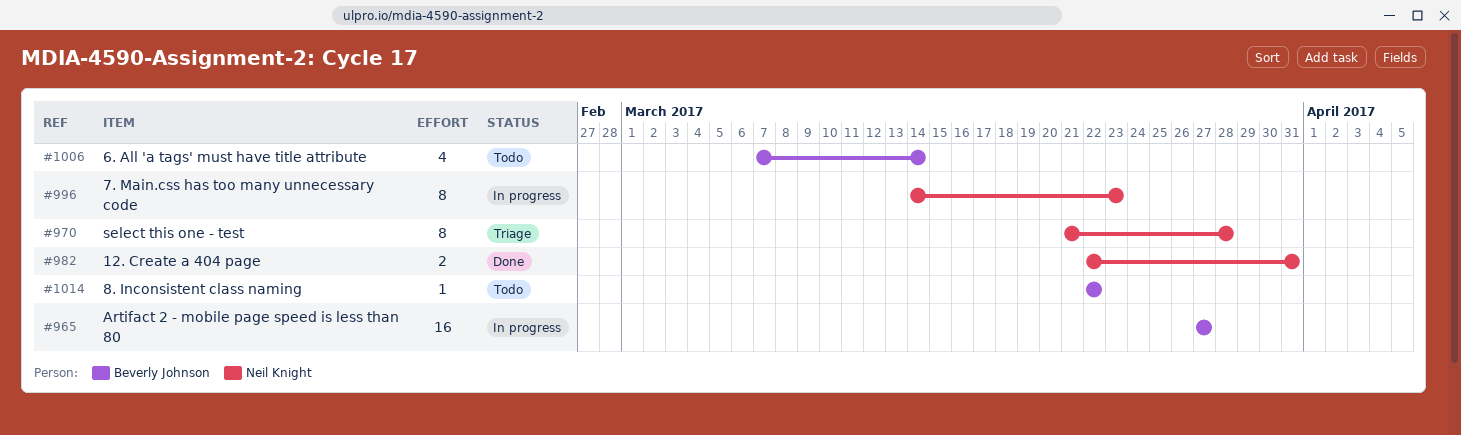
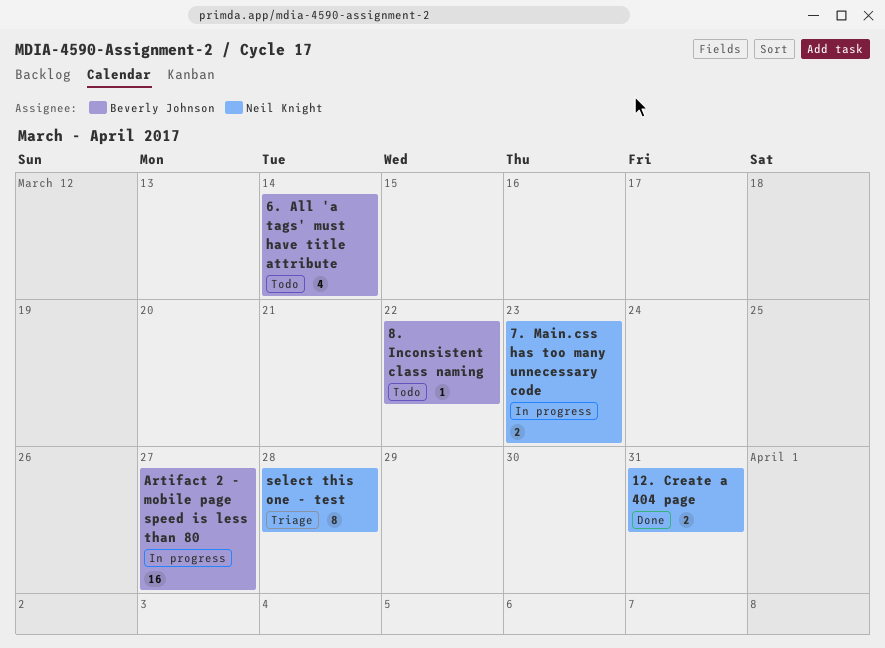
7. Main.css has too many unnecessary code, estimate: 8 -> 2

